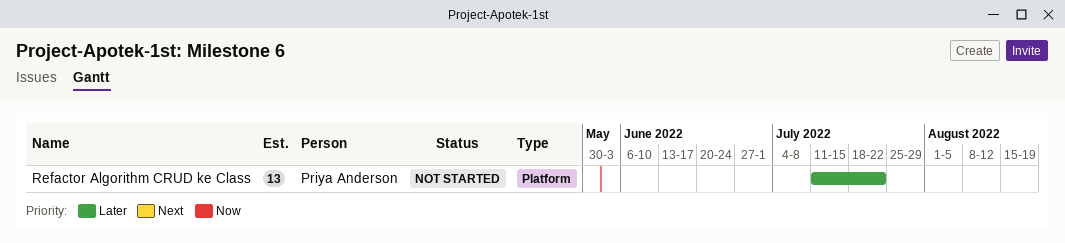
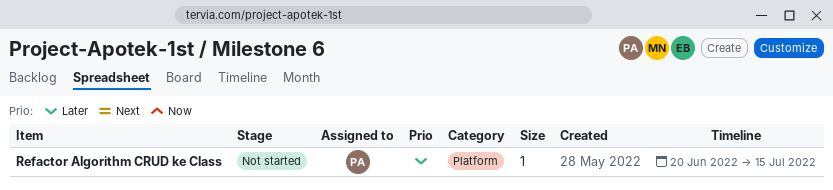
Refactor Algorithm CRUD ke Class, estimate: 13 -> 1
Refactor Algorithm CRUD ke Class, start: Jul 11 -> Jun 20
Refactor Algorithm CRUD ke Class, due: Jul 22 -> Jul 15

